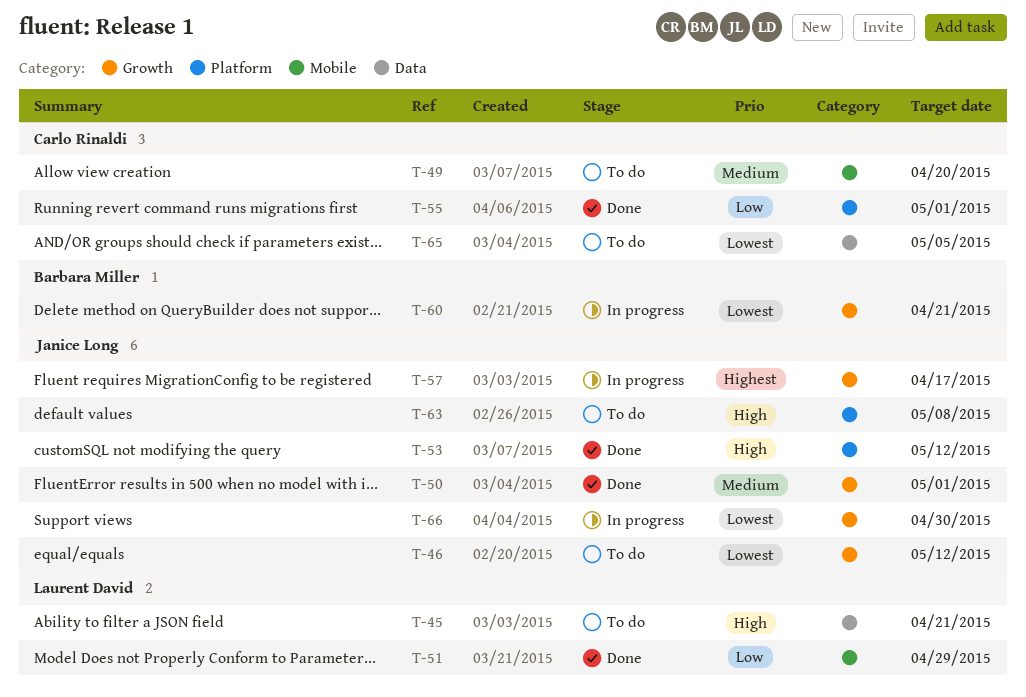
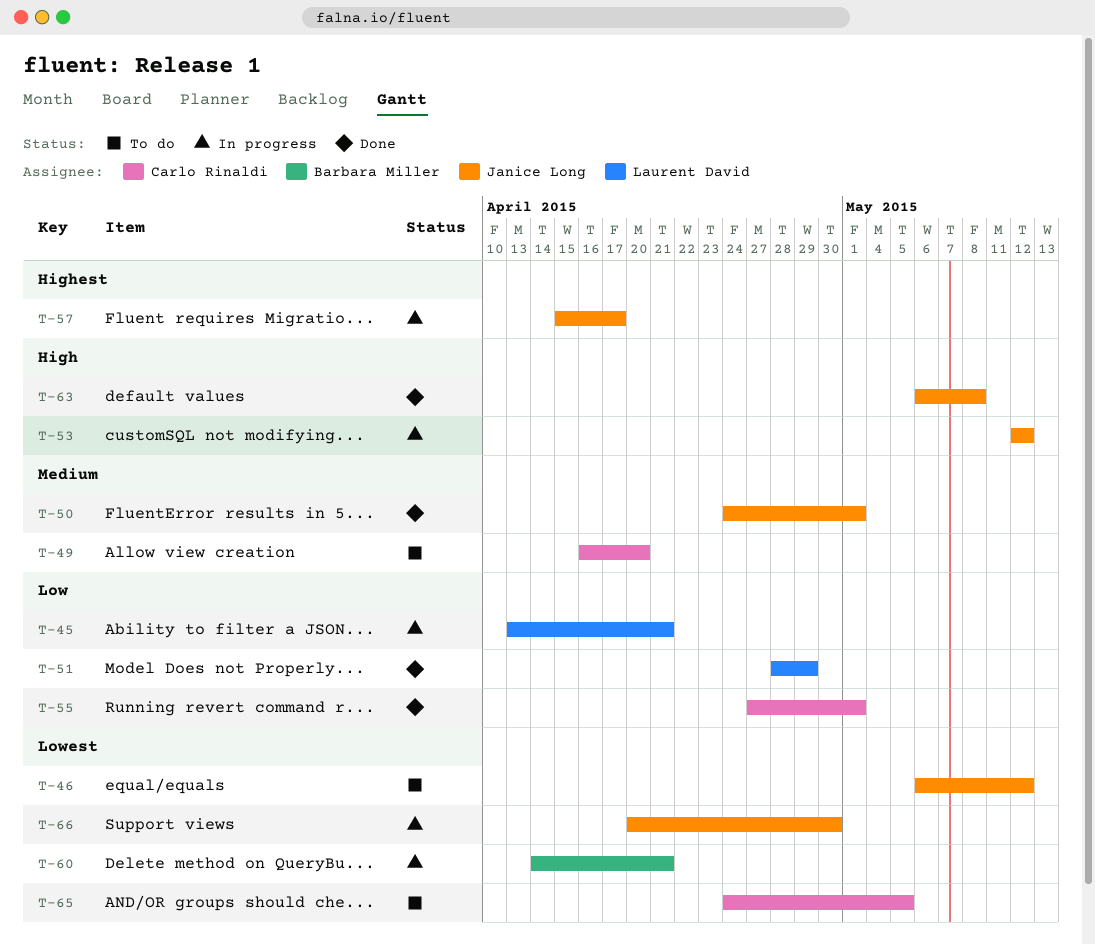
T-45, status: To do -> In progress
T-45, priority: High -> Low
T-53, status: Done -> In progress
T-63, status: To do -> Done

